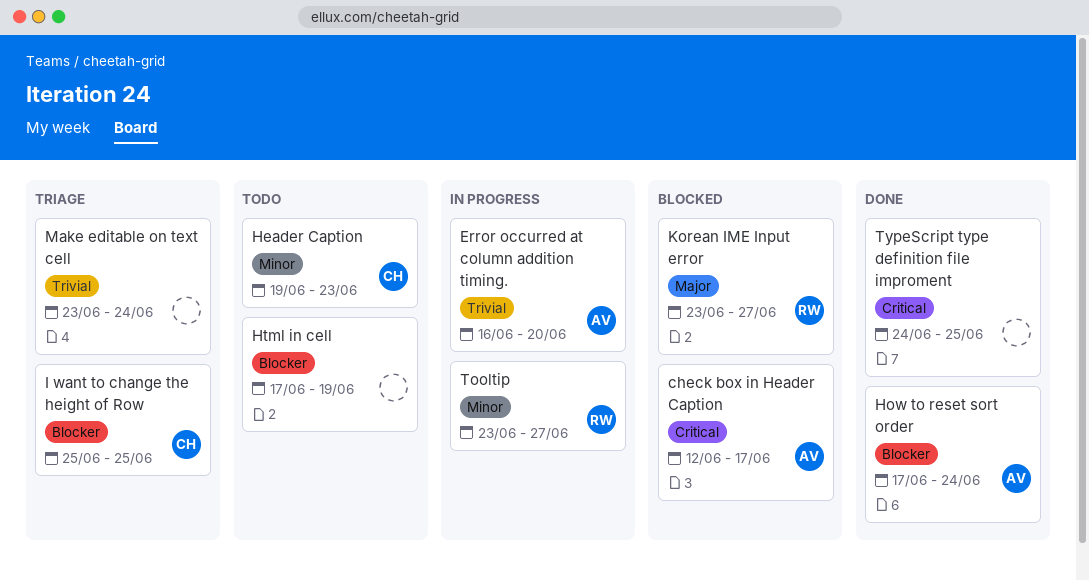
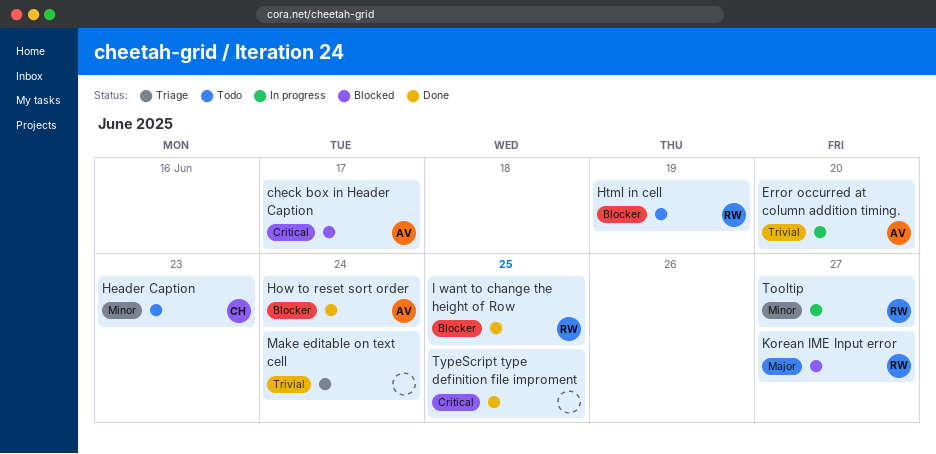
Html in cell, owner: none -> RW
I want to change the height of Row, status: Triage -> Done
I want to change the height of Row, owner: CH -> RW

